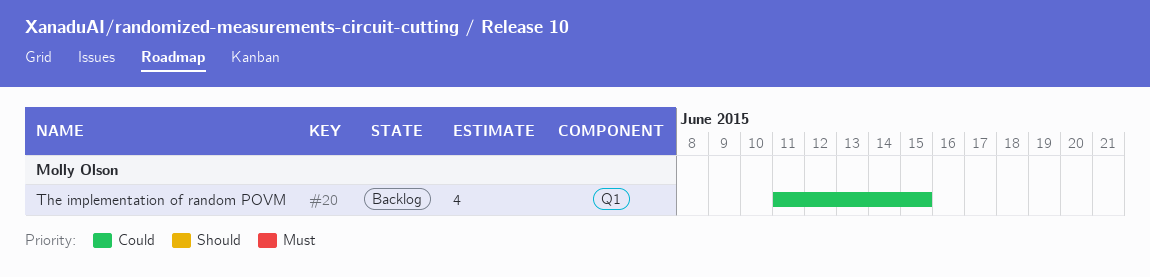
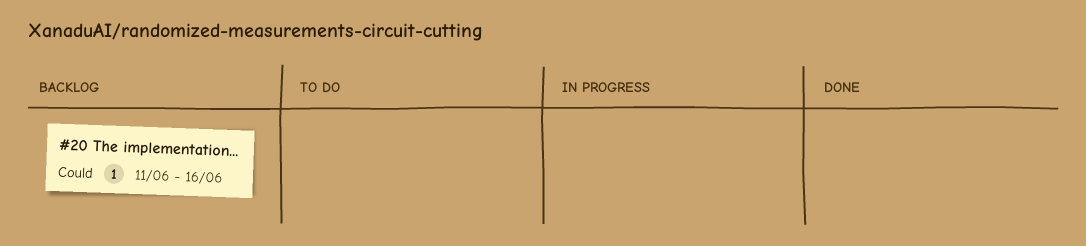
#20, estimate: 4 -> 1
#20, due: Jun 15 -> Jun 16

